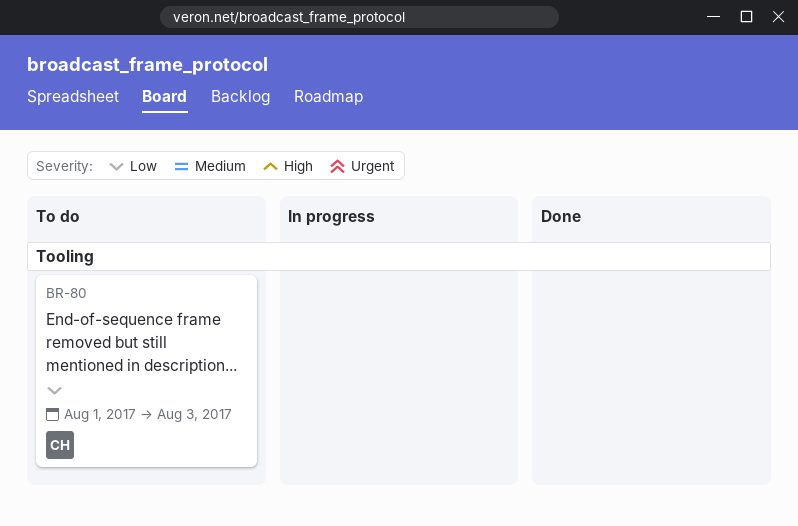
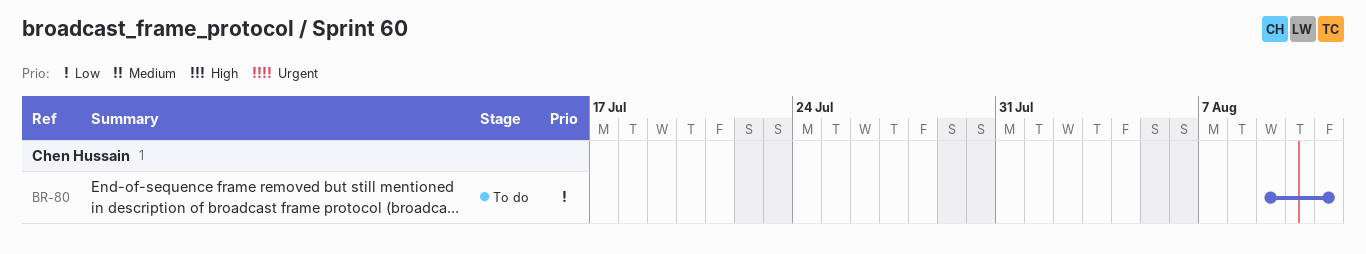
BR-80, start: Aug 1 -> Aug 9
BR-80, due: Aug 3 -> Aug 11

